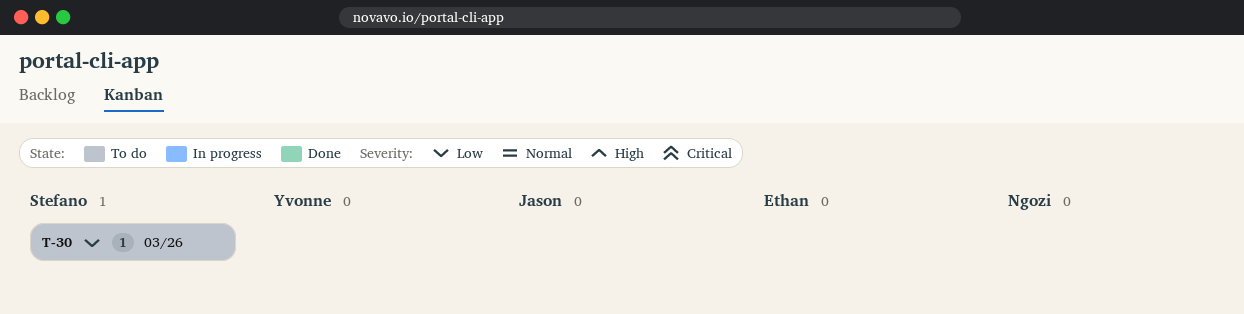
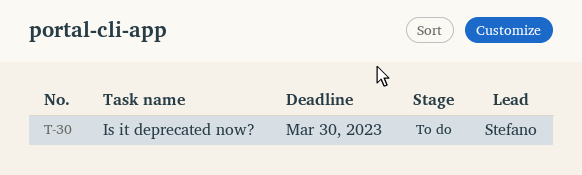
T-30, due: Mar 26 -> Mar 30

